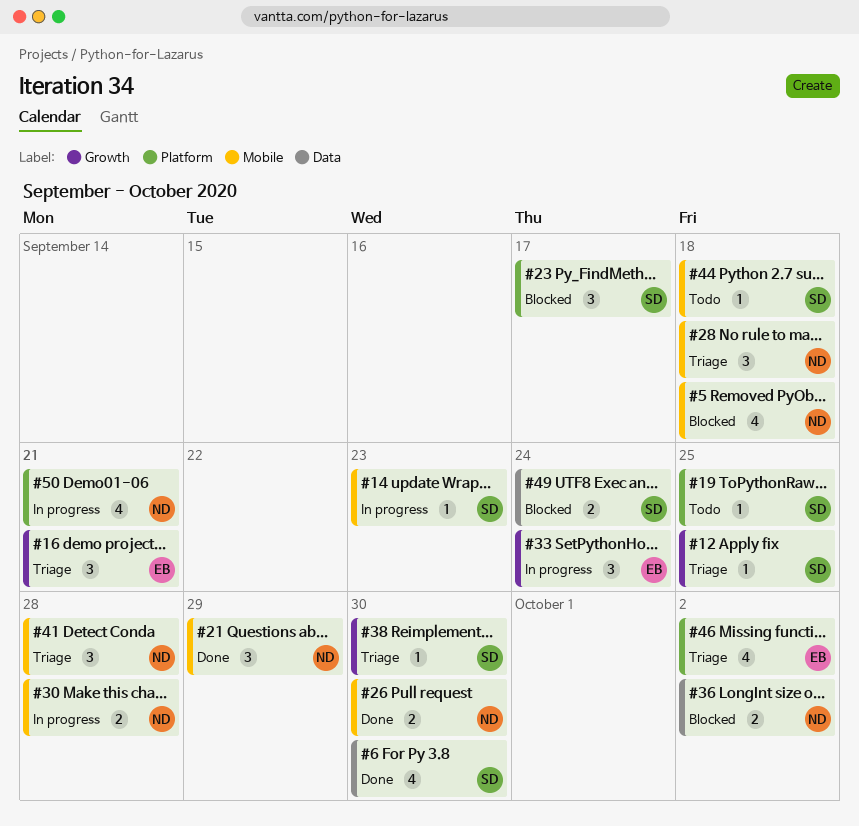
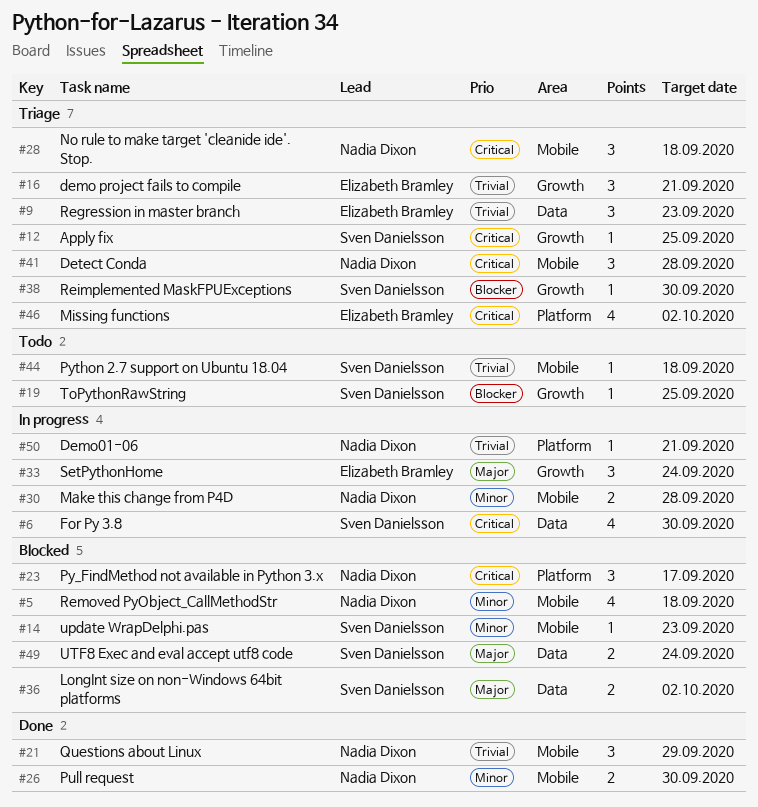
#6, status: Done -> In progress
#9: none -> present
#14, status: In progress -> Blocked
#19, label: Platform -> Growth
#23, owner: Sven Danielsson -> Nadia Dixon
#36, owner: Nadia Dixon -> Sven Danielsson
#50, estimate: 4 -> 1

